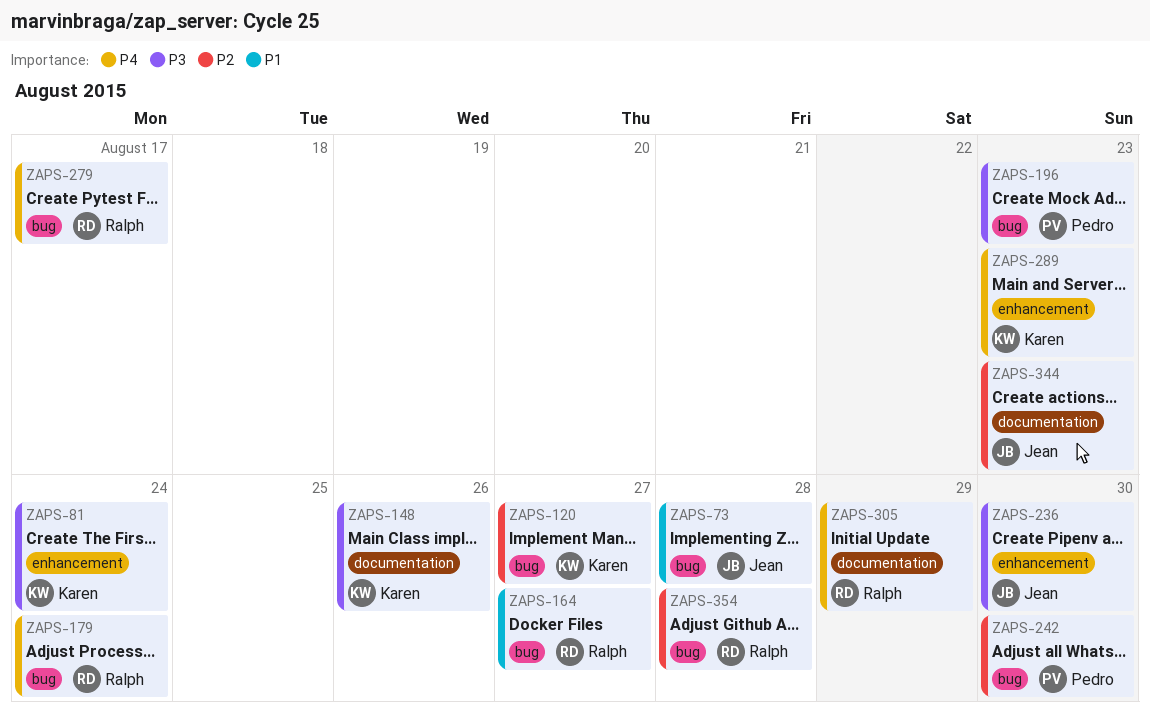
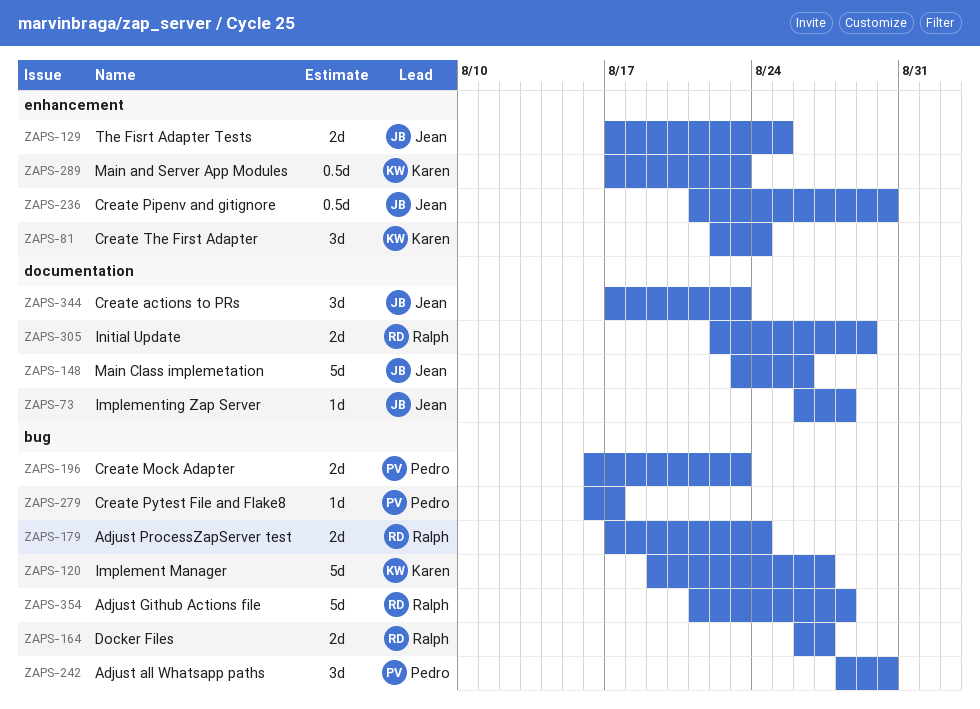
ZAPS-73, label: bug -> documentation
ZAPS-129: none -> present
ZAPS-148, owner: Karen -> Jean
ZAPS-279, owner: Ralph -> Pedro

